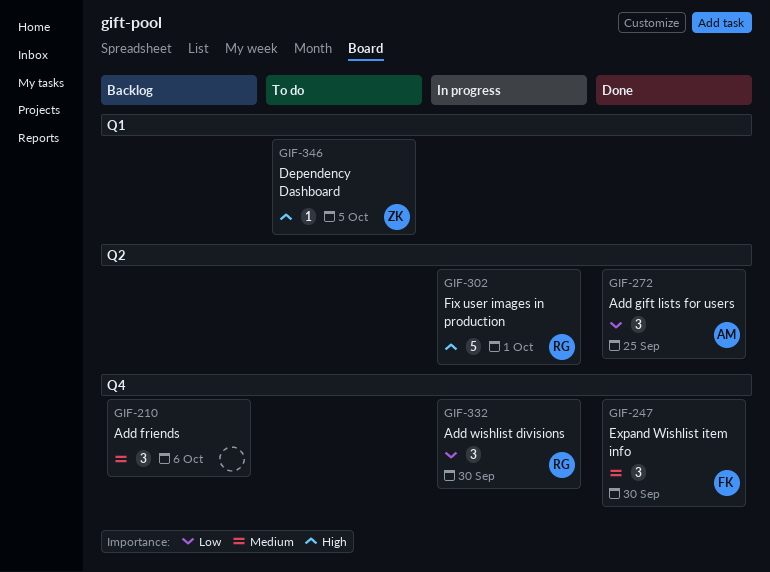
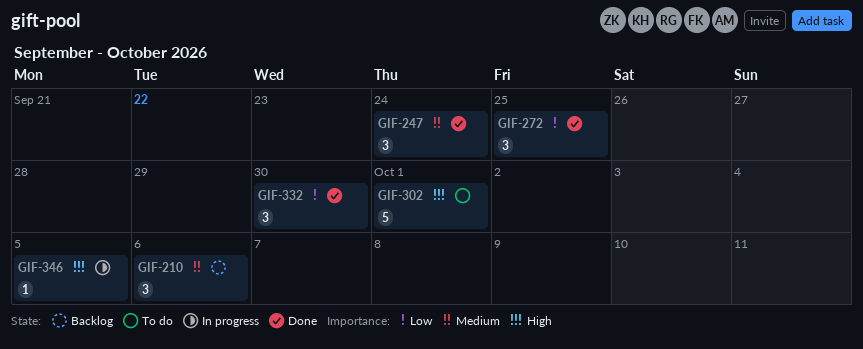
GIF-247, due: Sep 30 -> Sep 24
GIF-302, status: In progress -> To do
GIF-332, status: In progress -> Done
GIF-346, status: To do -> In progress

